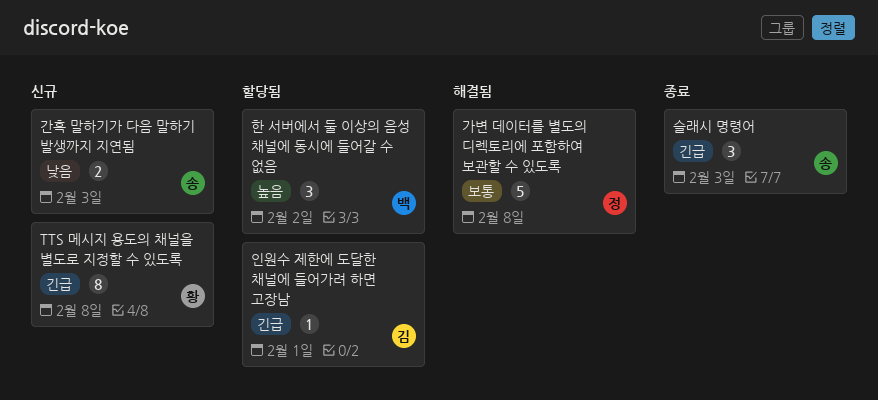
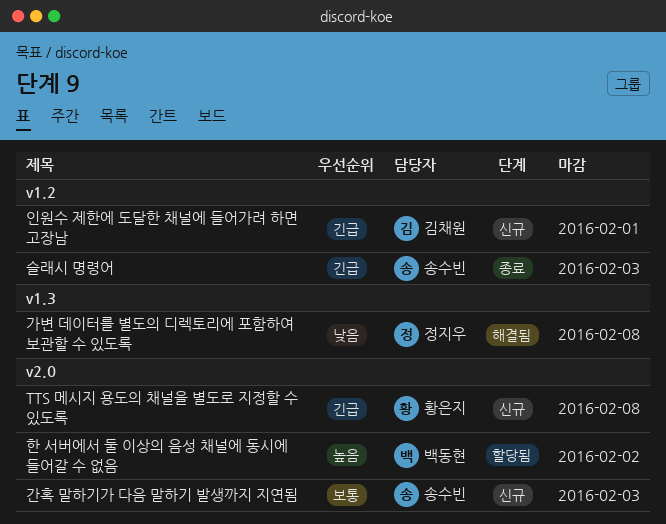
가변 데이터를 별도의 디렉토리에 포함하여 보관할 수 있도록, priority: 보통 -> 낮음
간혹 말하기가 다음 말하기 발생까지 지연됨, priority: 낮음 -> 보통
인원수 제한에 도달한 채널에 들어가려 하면 고장남, status: 할당됨 -> 신규

